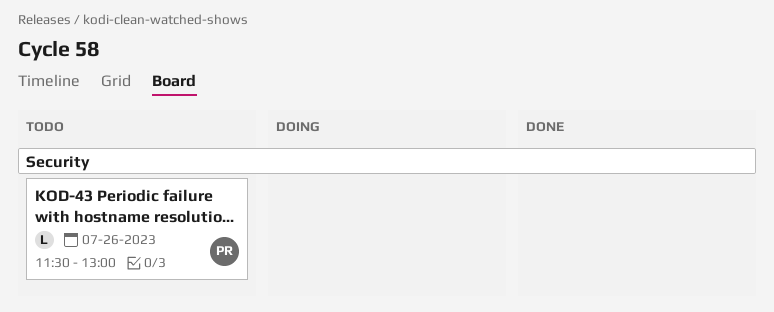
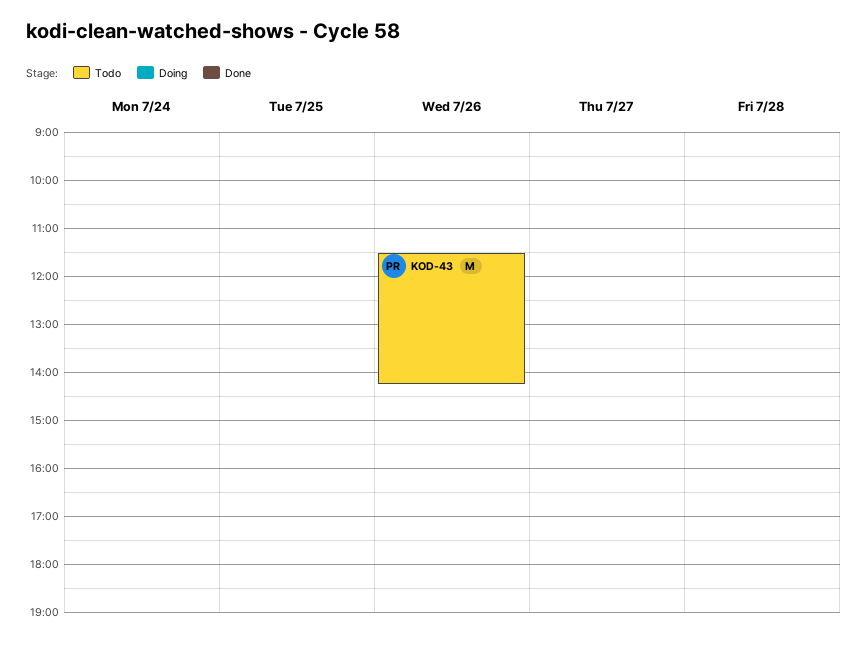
KOD-43, estimate: L -> M
KOD-43, ends: 13:00 -> 14:15

